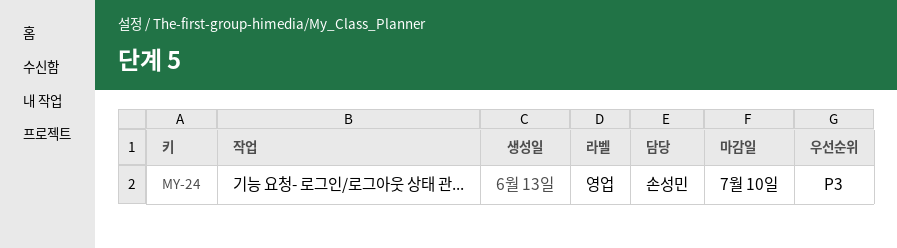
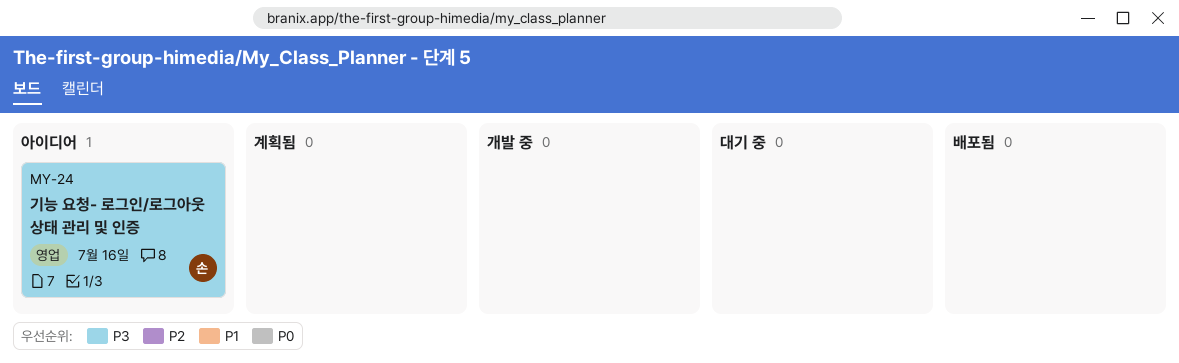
MY-24, due: Jul 10 -> Jul 16

